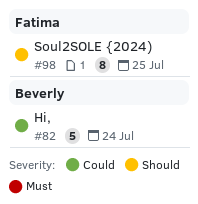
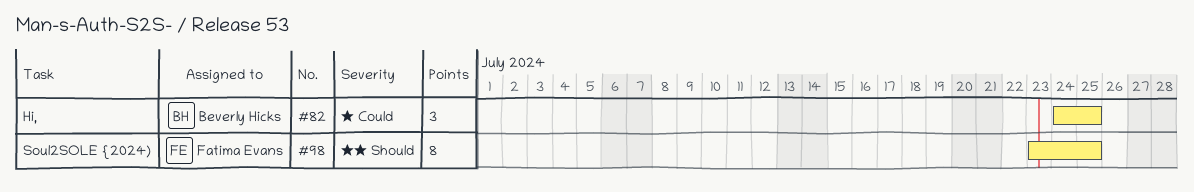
#82, estimate: 5 -> 3
#82, due: Jul 24 -> Jul 25

